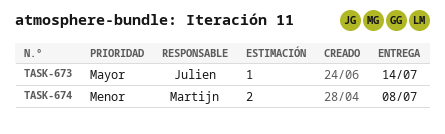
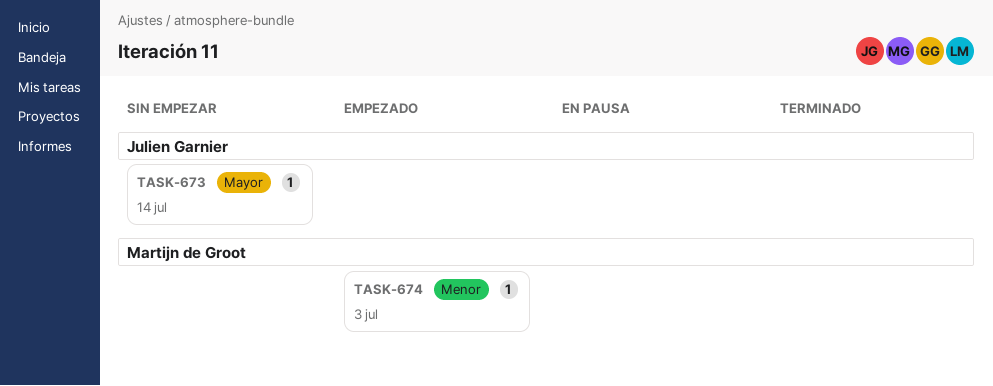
TASK-674, estimate: 2 -> 1
TASK-674, due: Jul 8 -> Jul 3

